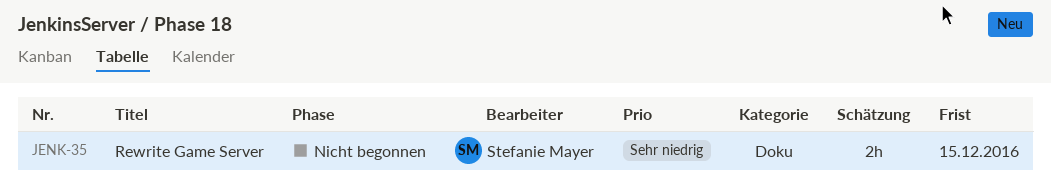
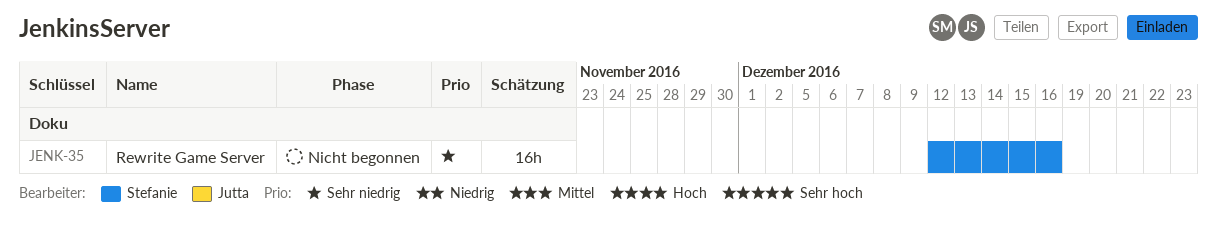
JENK-35, estimate: 2h -> 16h
JENK-35, due: Dec 15 -> Dec 16

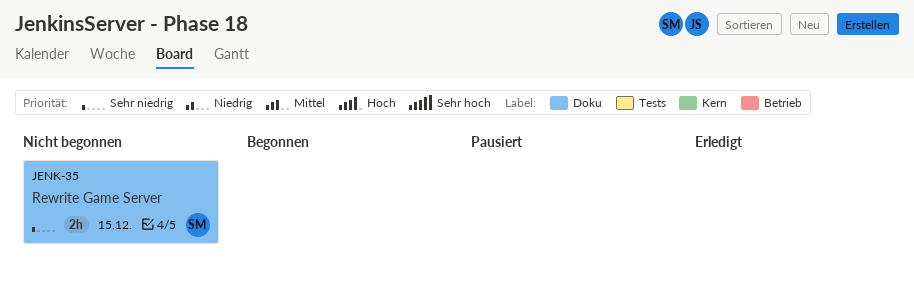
JENK-35, estimate: 16h -> 2h
JENK-35, due: Dec 16 -> Dec 15

